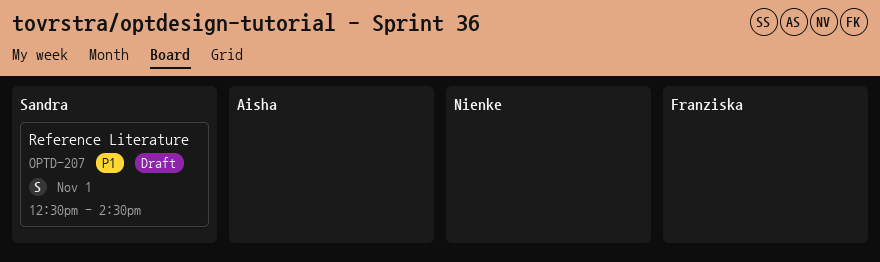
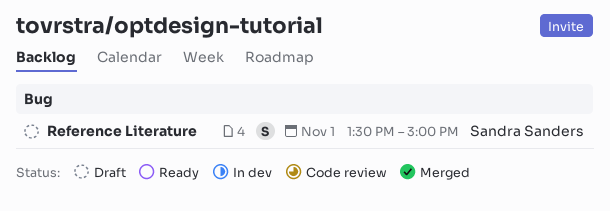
Reference Literature, begins: 12:30 -> 13:30
Reference Literature, ends: 14:30 -> 15:00

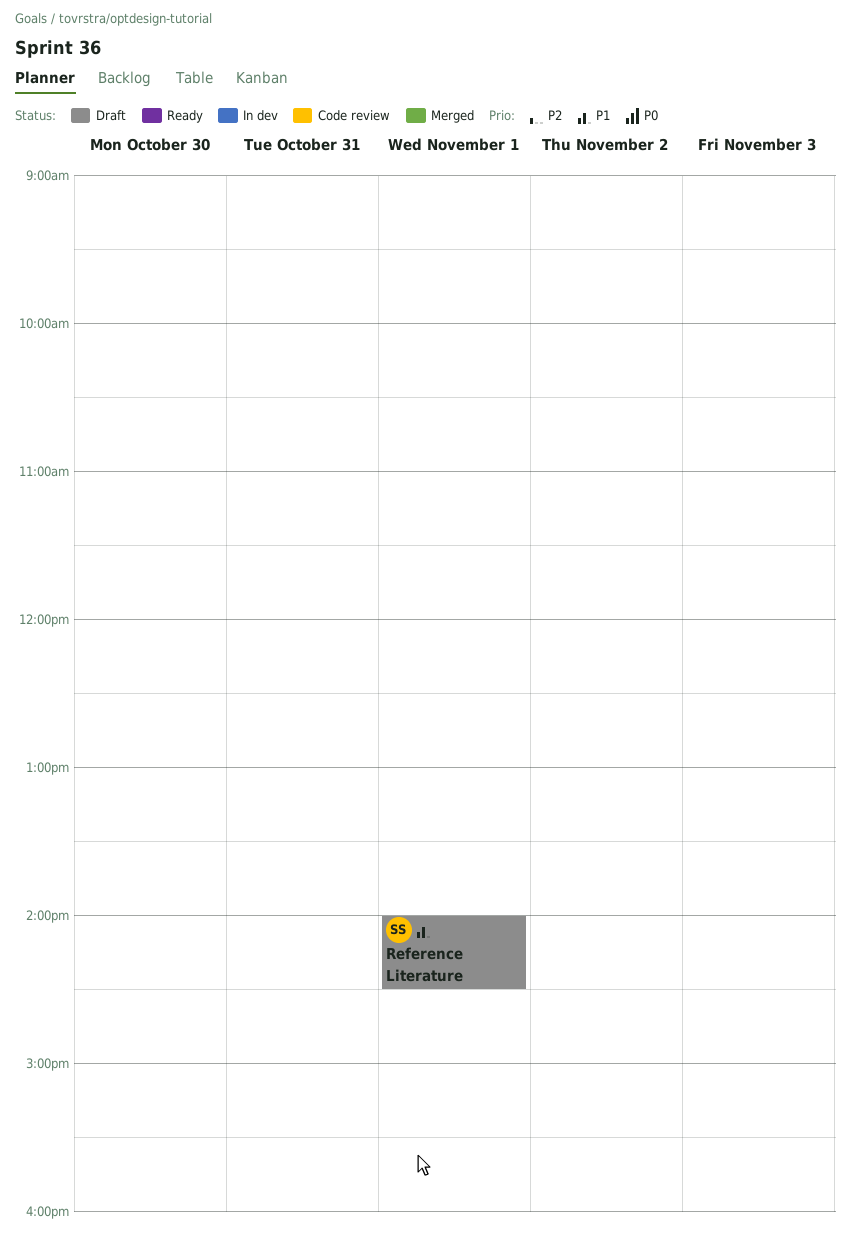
Reference Literature, begins: 13:30 -> 14:00
Reference Literature, ends: 15:00 -> 14:30

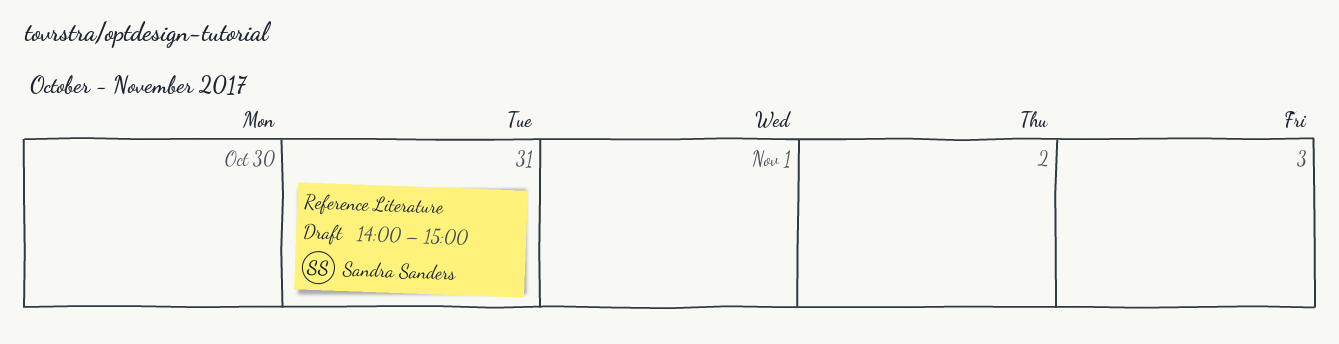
Reference Literature, day: Nov 1 -> Oct 31
Reference Literature, ends: 14:30 -> 15:00

